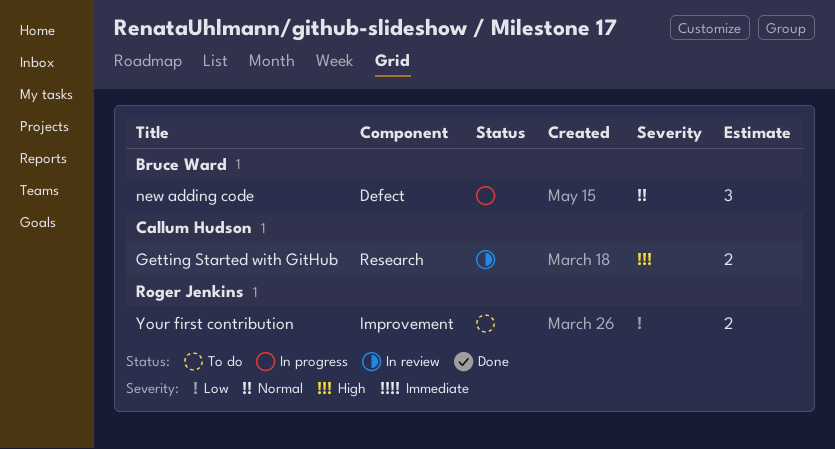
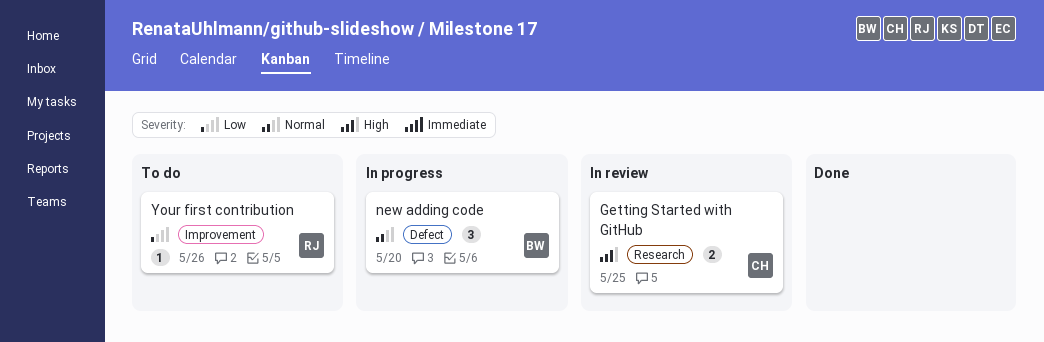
Your first contribution, estimate: 2 -> 1

